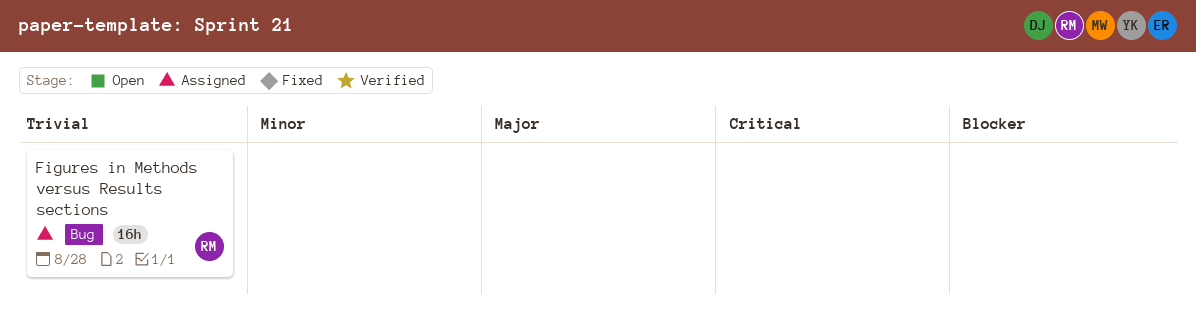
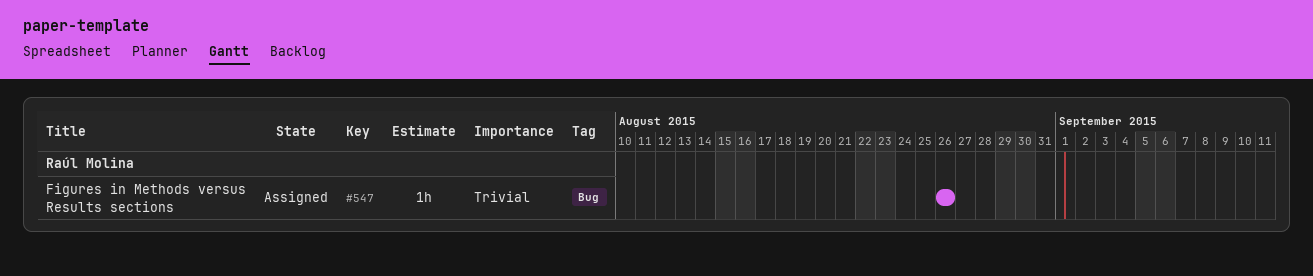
Figures in Methods versus Results sections, estimate: 16h -> 1h
Figures in Methods versus Results sections, due: Aug 28 -> Aug 26

